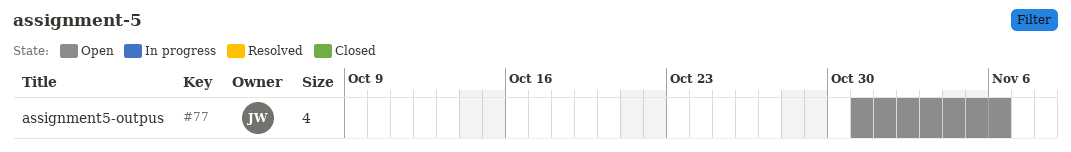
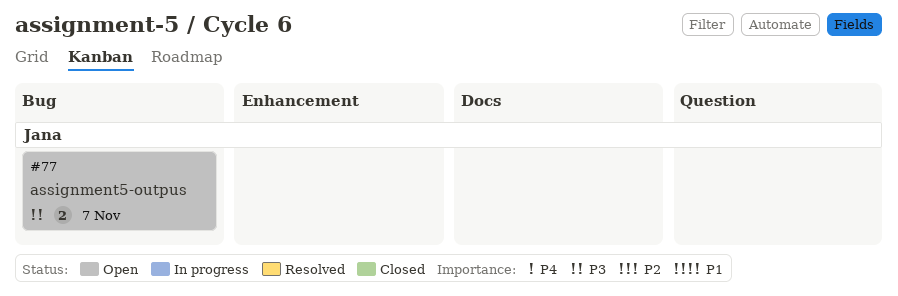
#77, estimate: 4 -> 2
#77, due: Nov 6 -> Nov 7

